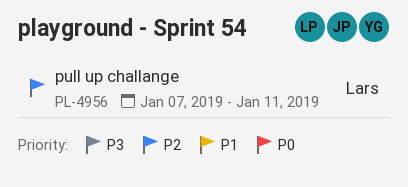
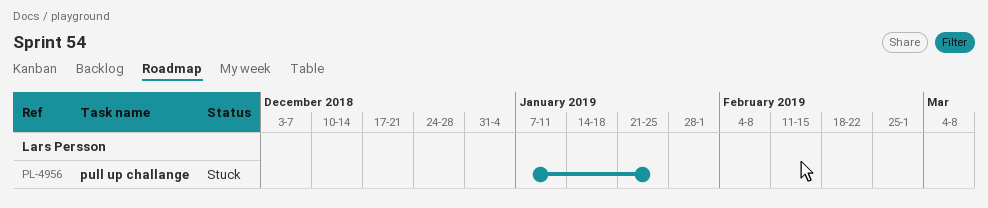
PL-4956, due: Jan 11 -> Jan 25

